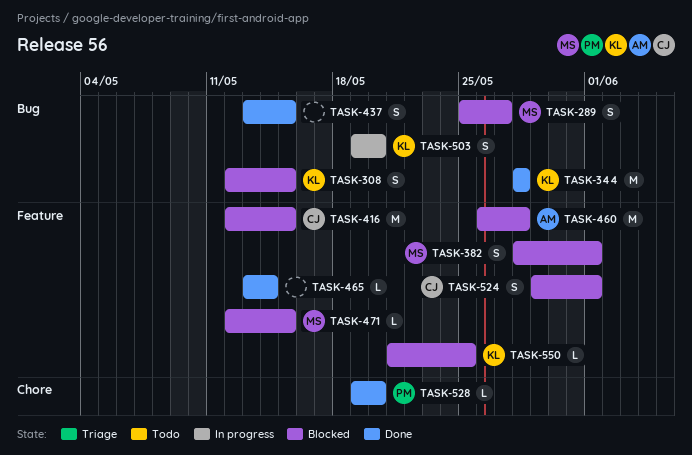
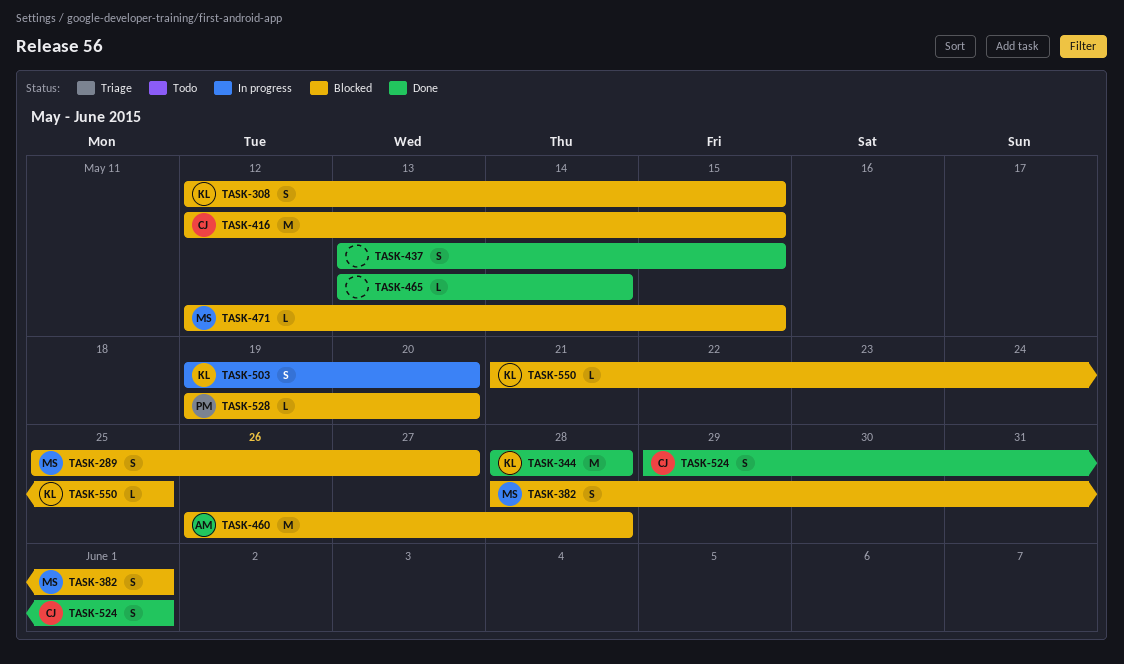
TASK-524, status: Blocked -> Done
TASK-528, status: Done -> Blocked

